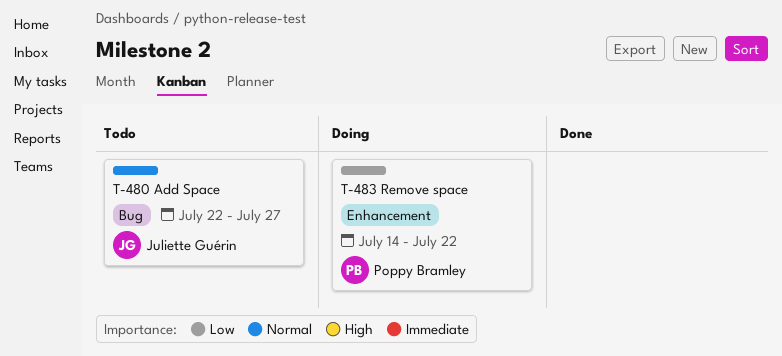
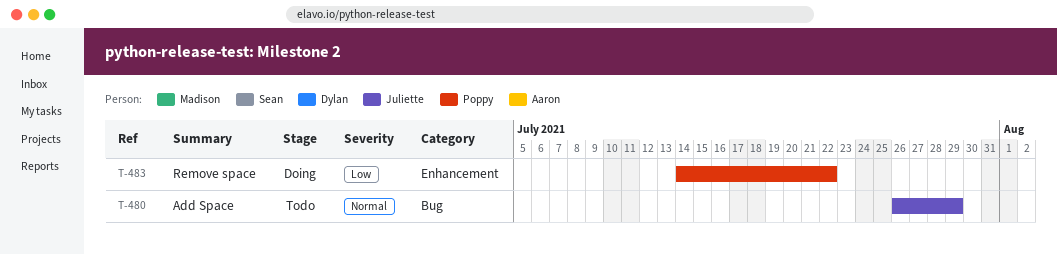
T-480, start: Jul 22 -> Jul 26
T-480, due: Jul 27 -> Jul 29

